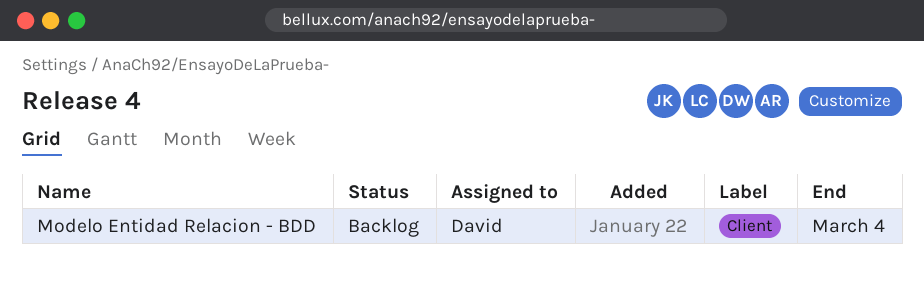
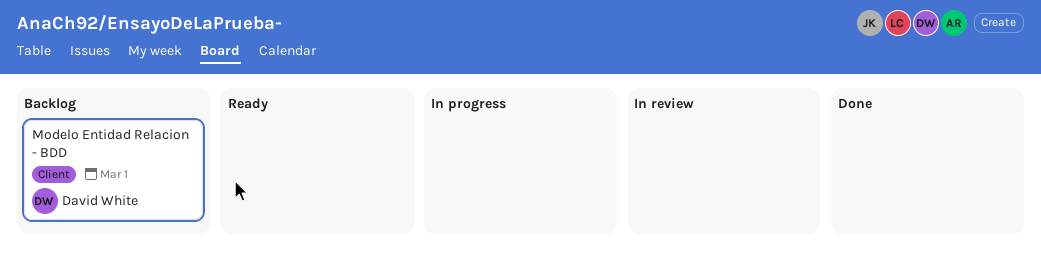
Modelo Entidad Relacion - BDD, due: Mar 4 -> Mar 1

